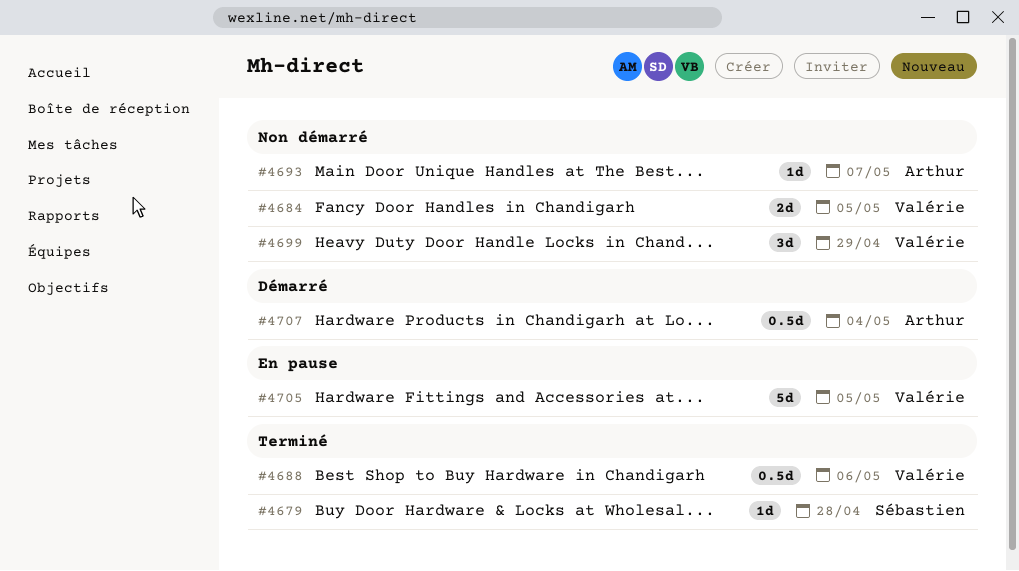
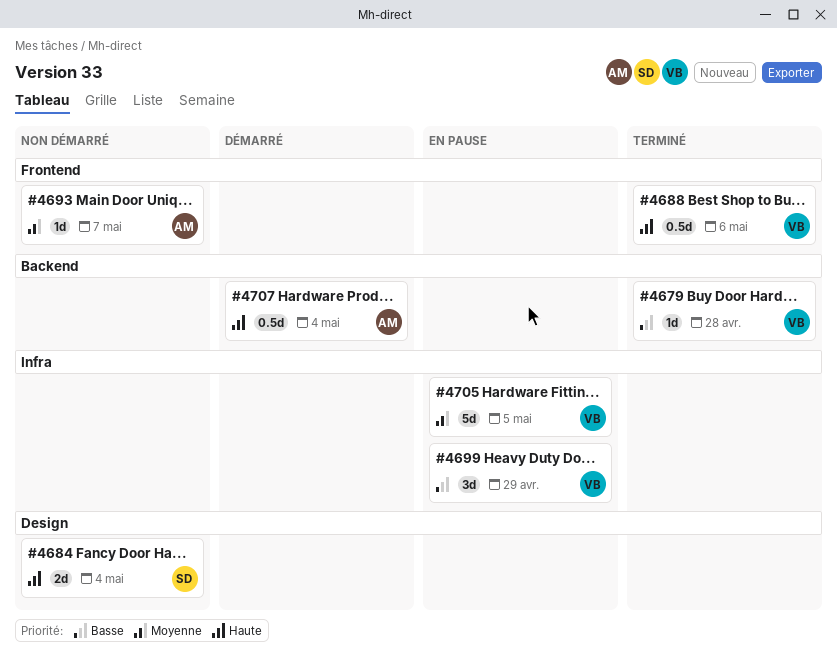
#4679, owner: Sébastien -> Valérie
#4684, owner: Valérie -> Sébastien
#4684, due: May 5 -> May 4
#4699, status: Non démarré -> En pause

